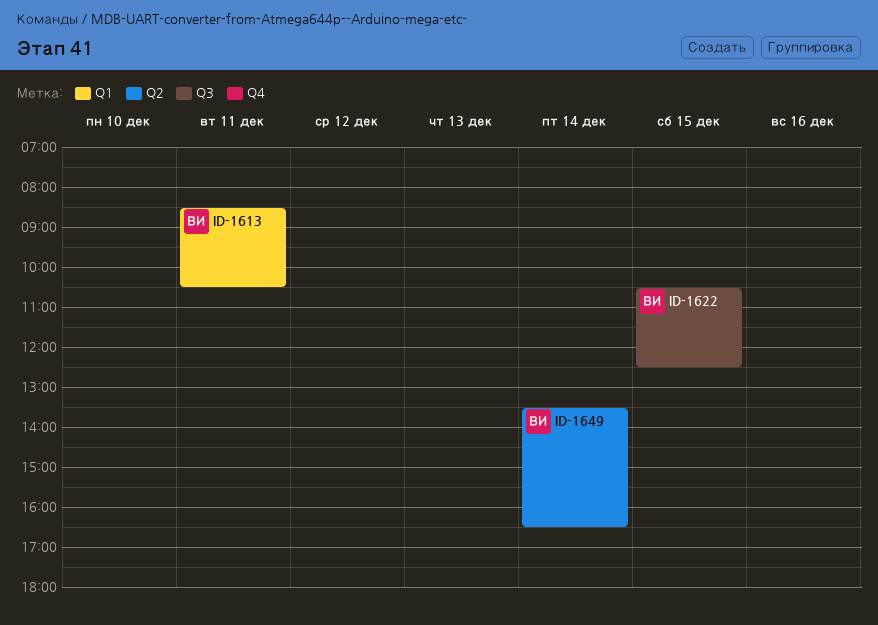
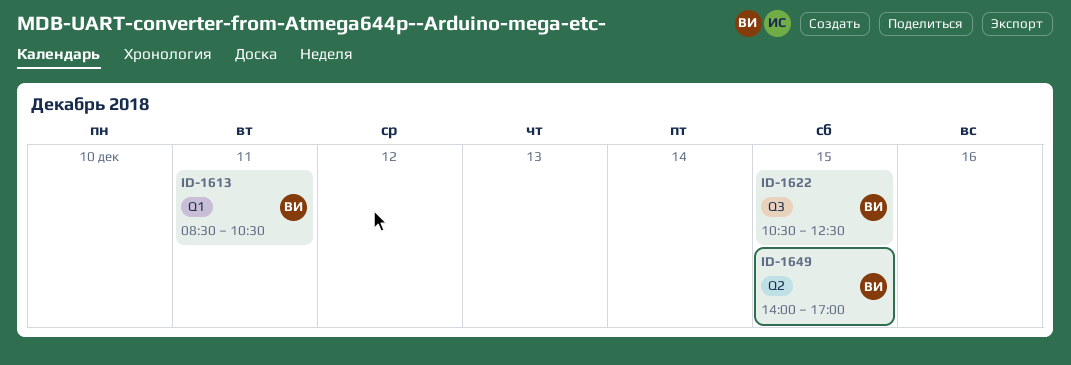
ID-1649, day: Dec 14 -> Dec 15
ID-1649, begins: 13:30 -> 14:00
ID-1649, ends: 16:30 -> 17:00

